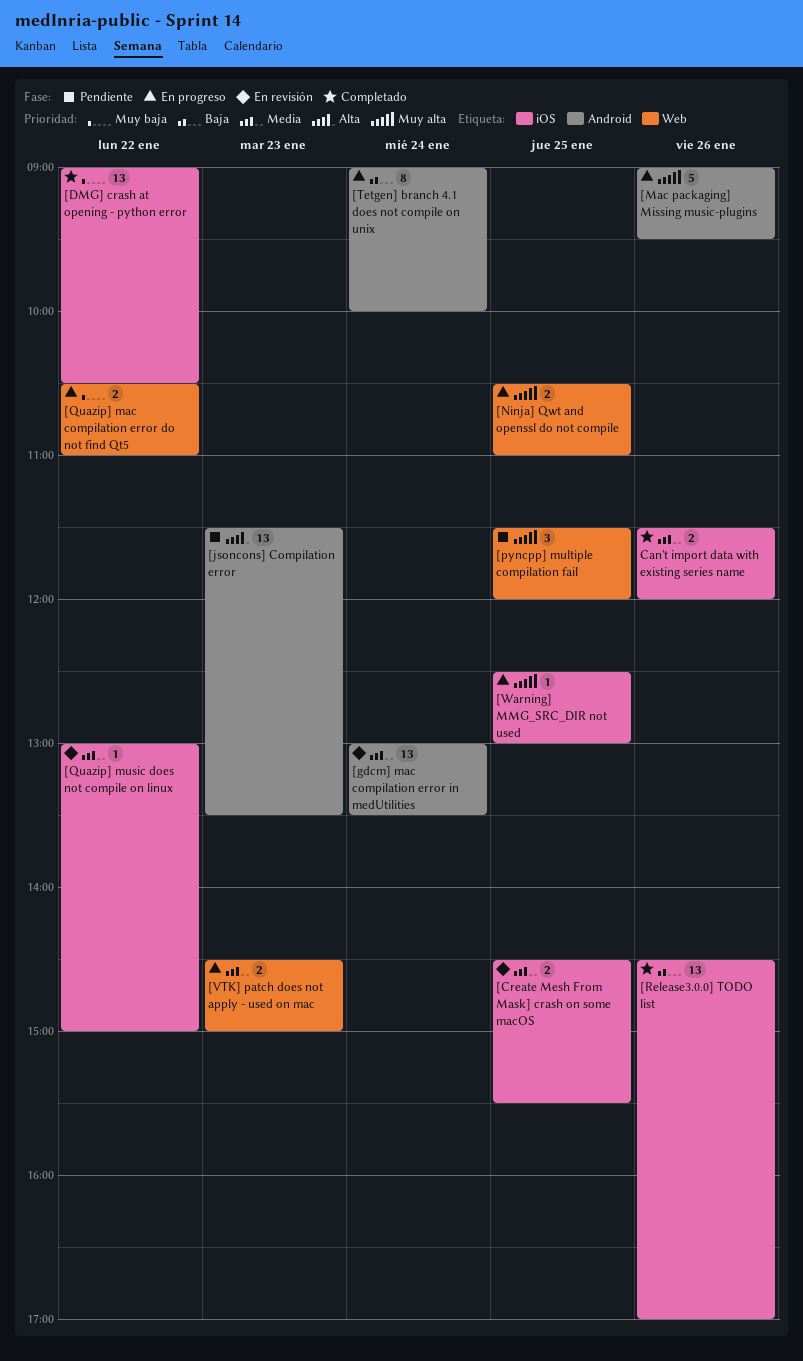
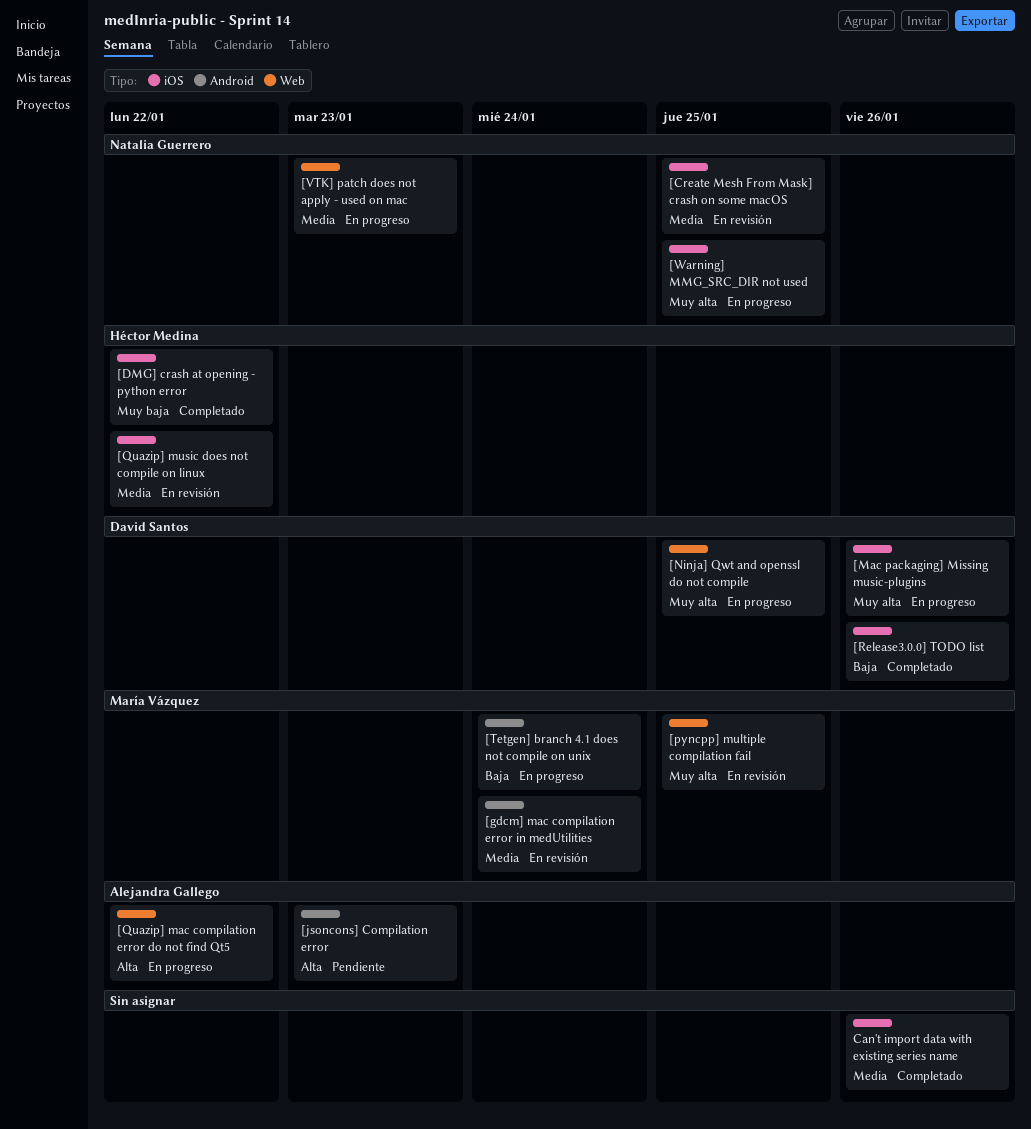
[Mac packaging] Missing music-plugins, label: Android -> iOS
[pyncpp] multiple compilation fail, status: Pendiente -> En revisión
[Quazip] mac compilation error do not find Qt5, priority: Muy baja -> Alta

